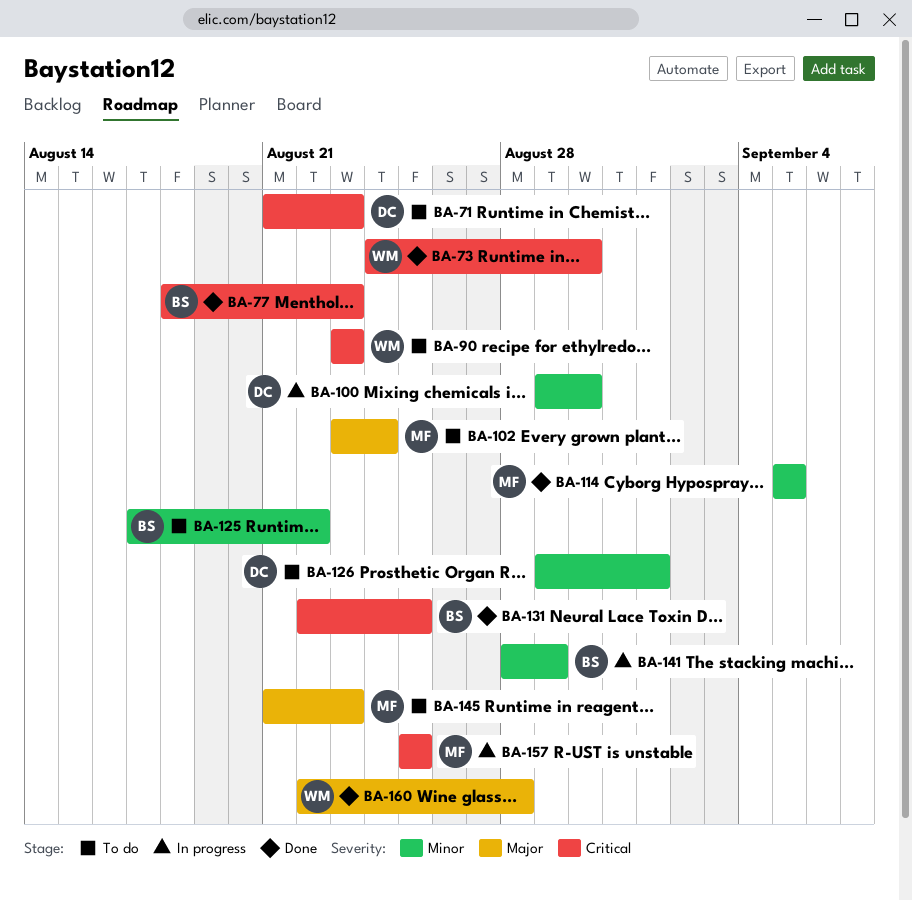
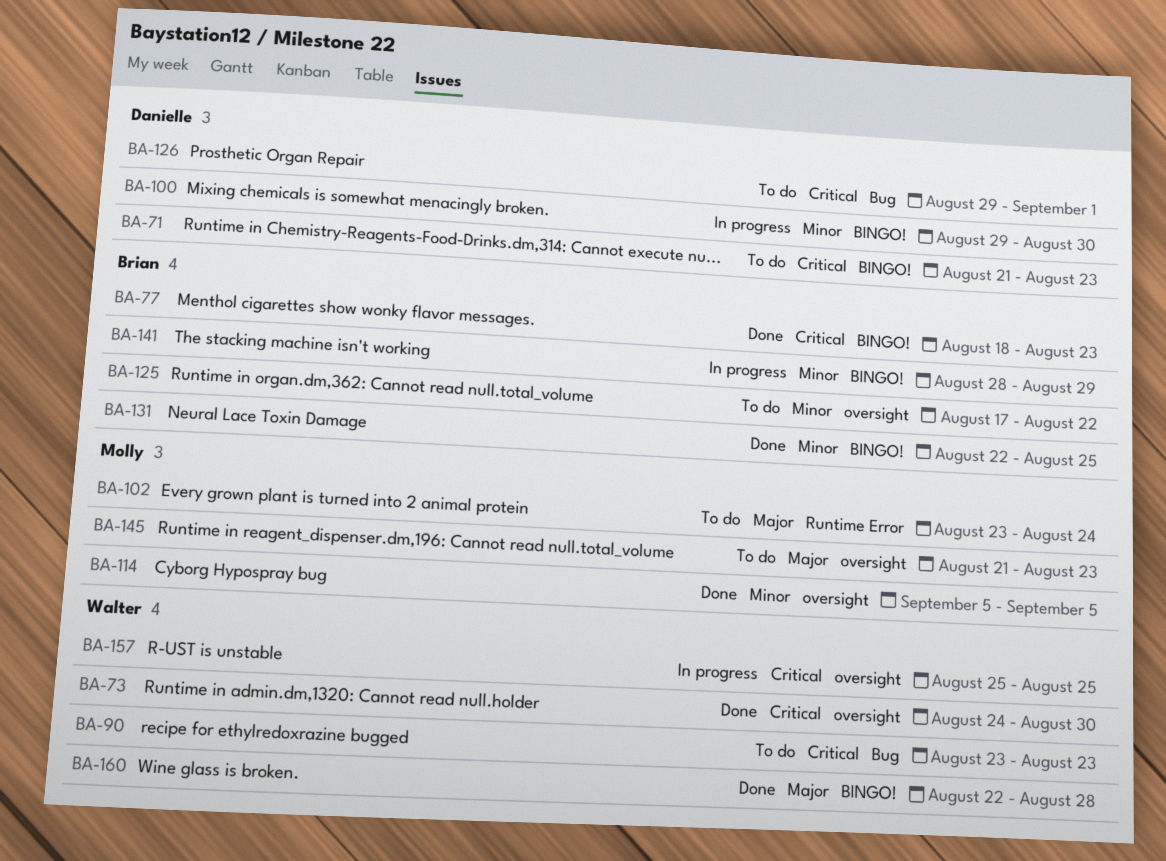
BA-126, priority: Minor -> Critical
BA-131, priority: Critical -> Minor
BA-157, owner: Molly -> Walter

